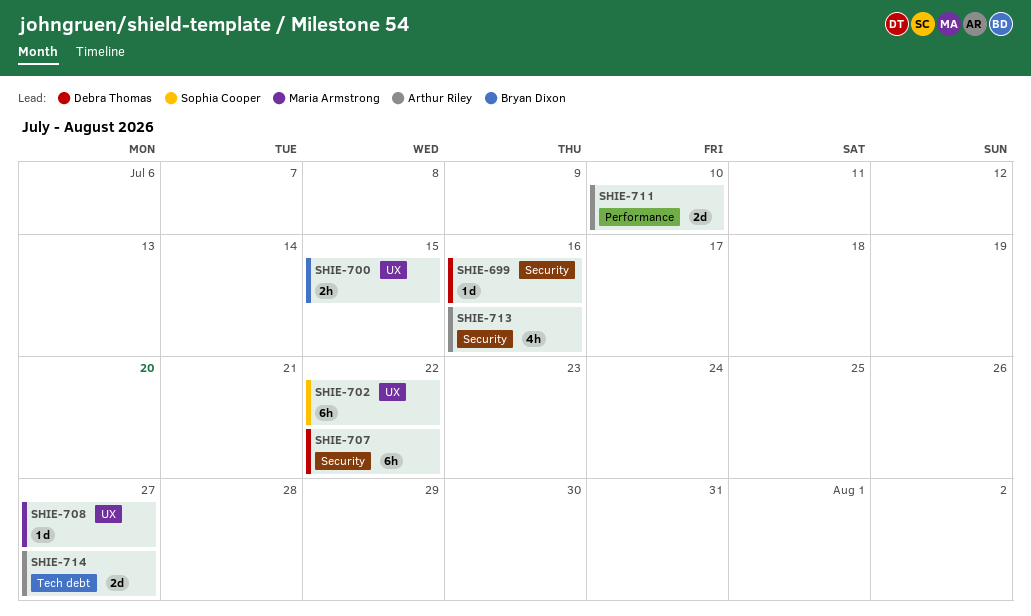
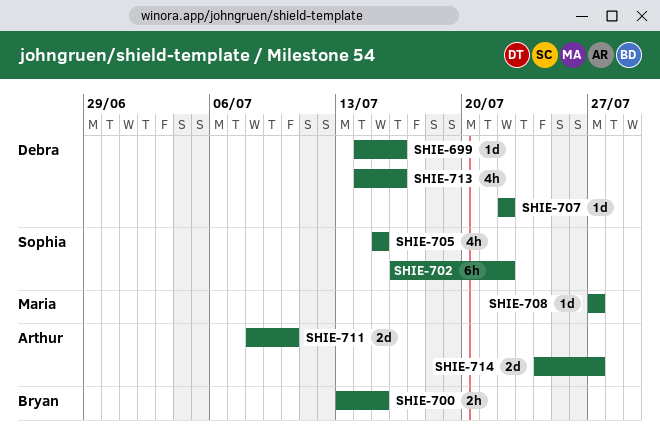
SHIE-705: none -> present
SHIE-707, estimate: 6h -> 1d
SHIE-713, owner: Arthur Riley -> Debra Thomas

